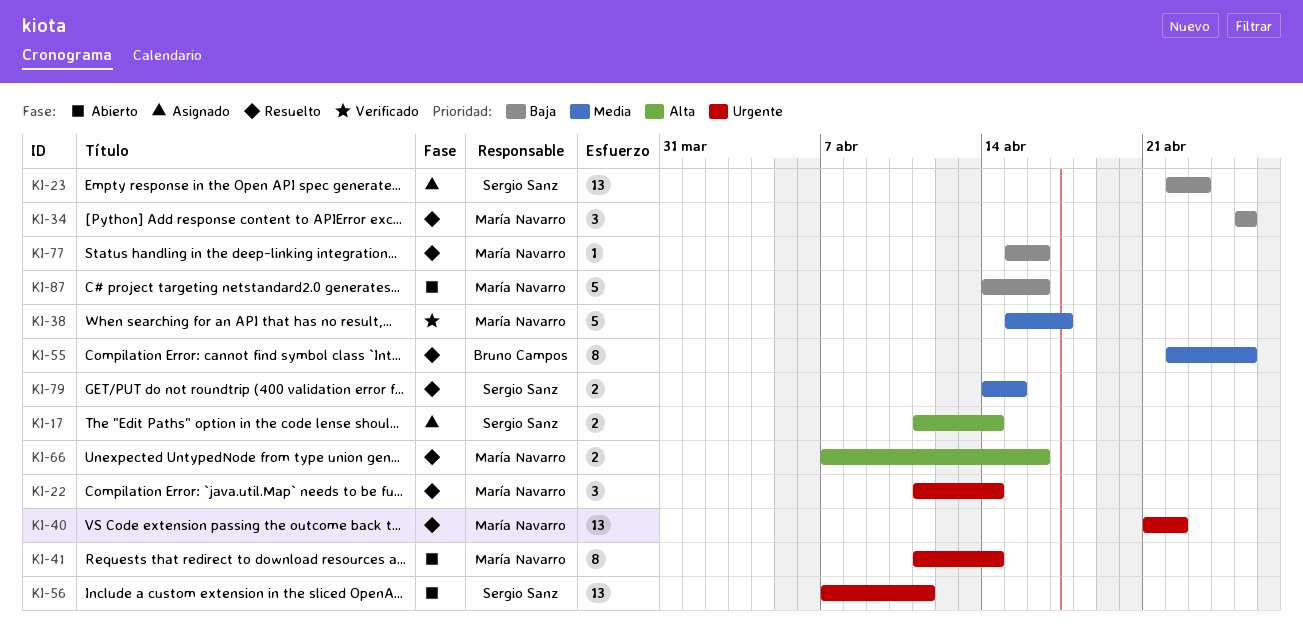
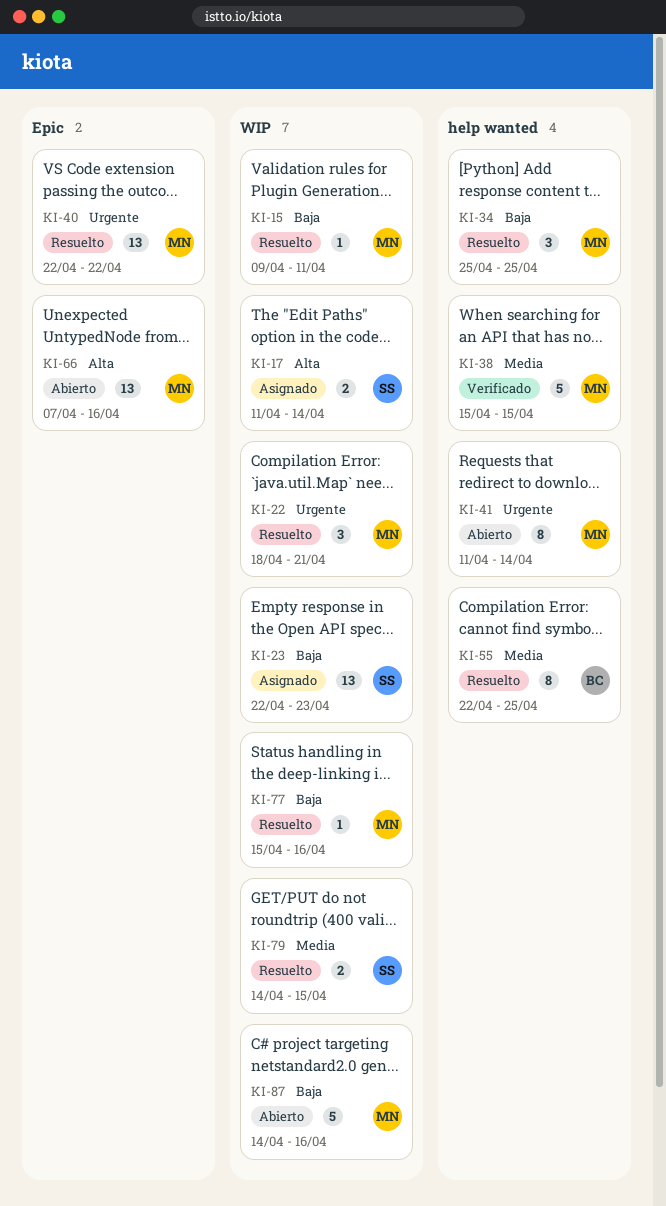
KI-15: none -> present
KI-22, start: Apr 11 -> Apr 18
KI-22, due: Apr 14 -> Apr 21
KI-38, due: Apr 17 -> Apr 15
KI-40, start: Apr 21 -> Apr 22
KI-56: present -> none
KI-66, status: Resuelto -> Abierto
KI-66, estimate: 2 -> 13

